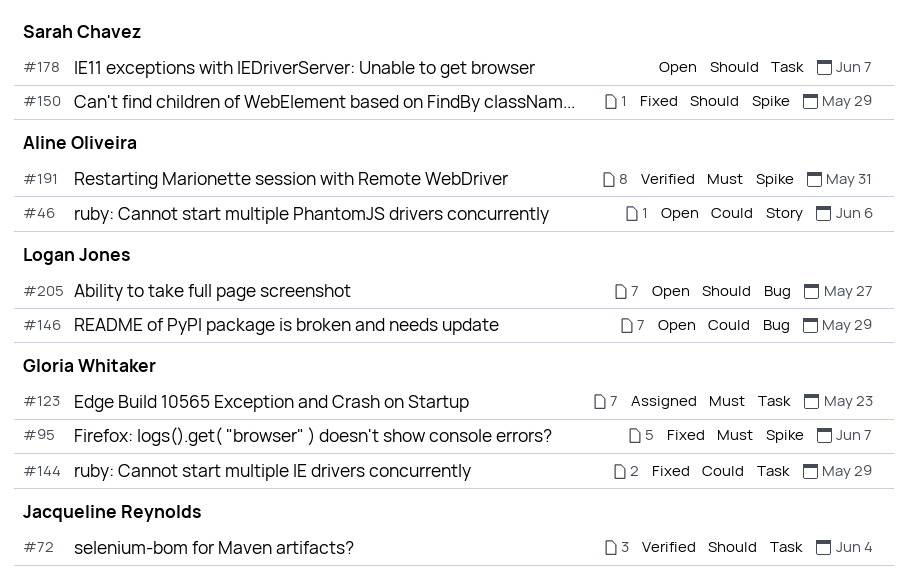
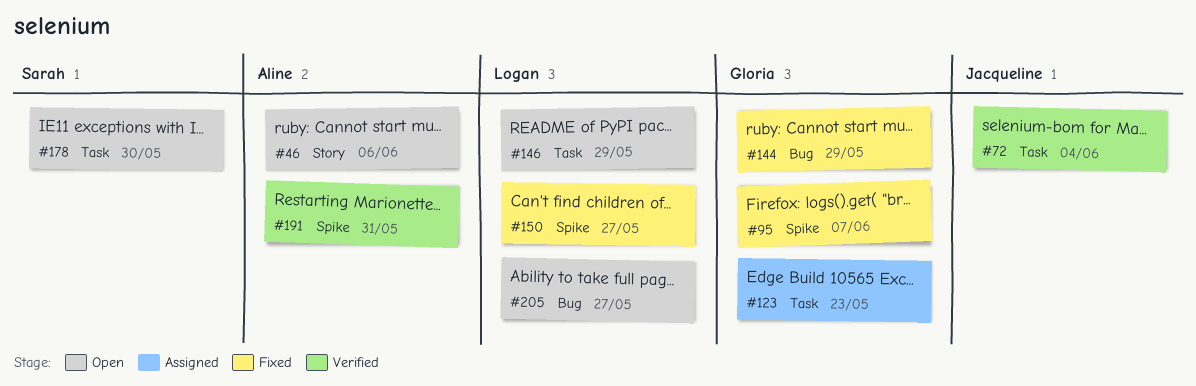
#144, label: Task -> Bug
#146, label: Bug -> Task
#150, owner: Sarah Chavez -> Logan Jones
#150, due: May 29 -> May 27
#178, due: Jun 7 -> May 30

